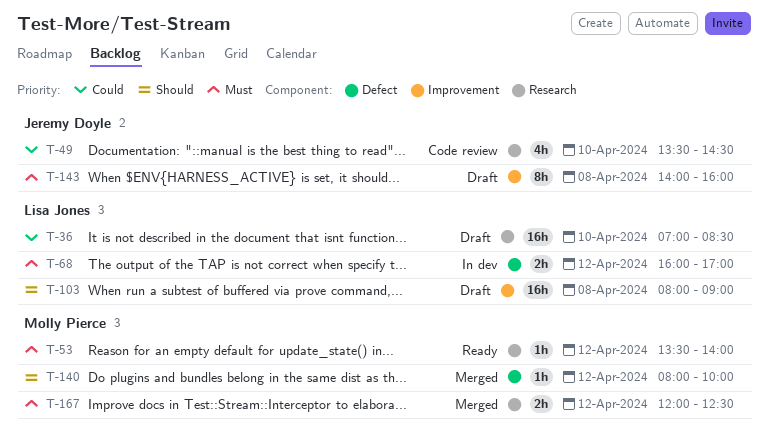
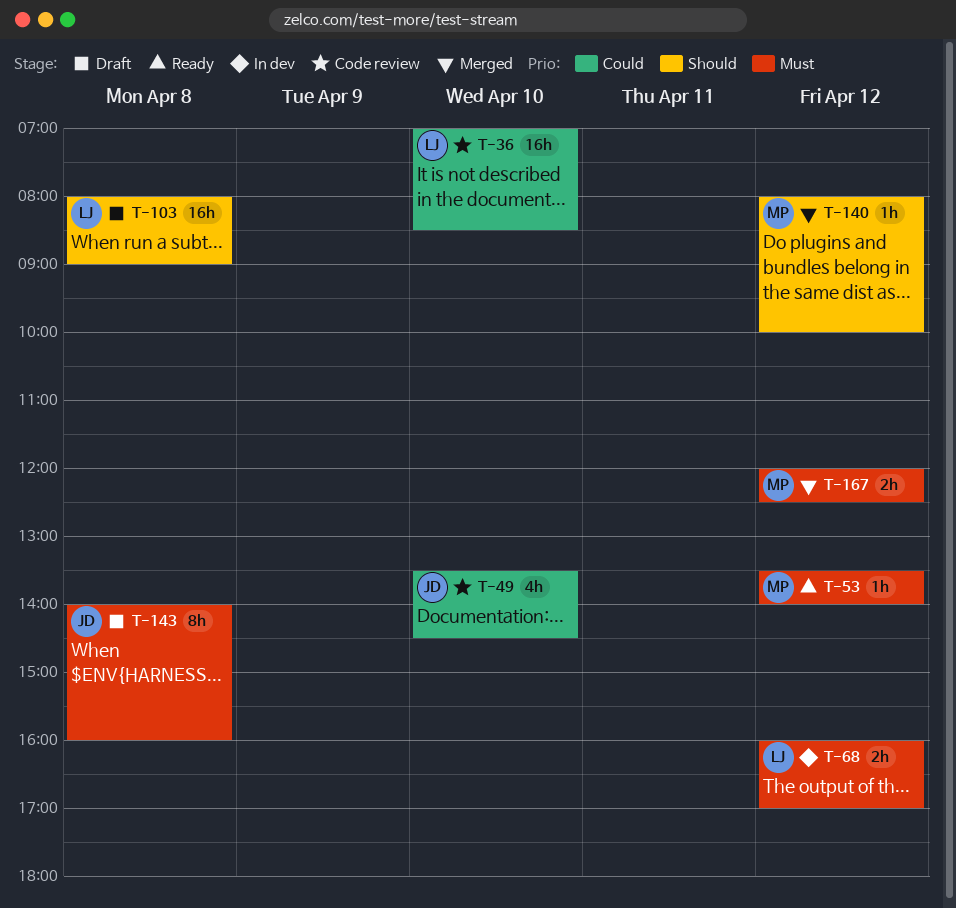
T-36, status: Draft -> Code review

